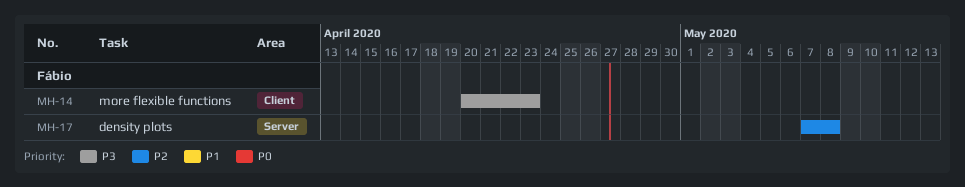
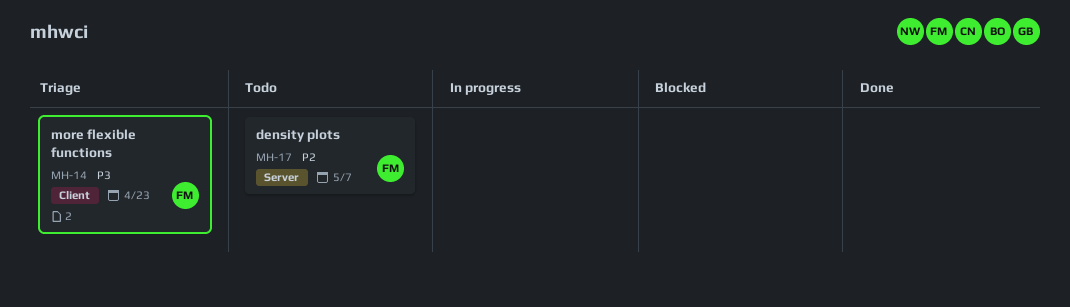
MH-17, due: May 8 -> May 7

